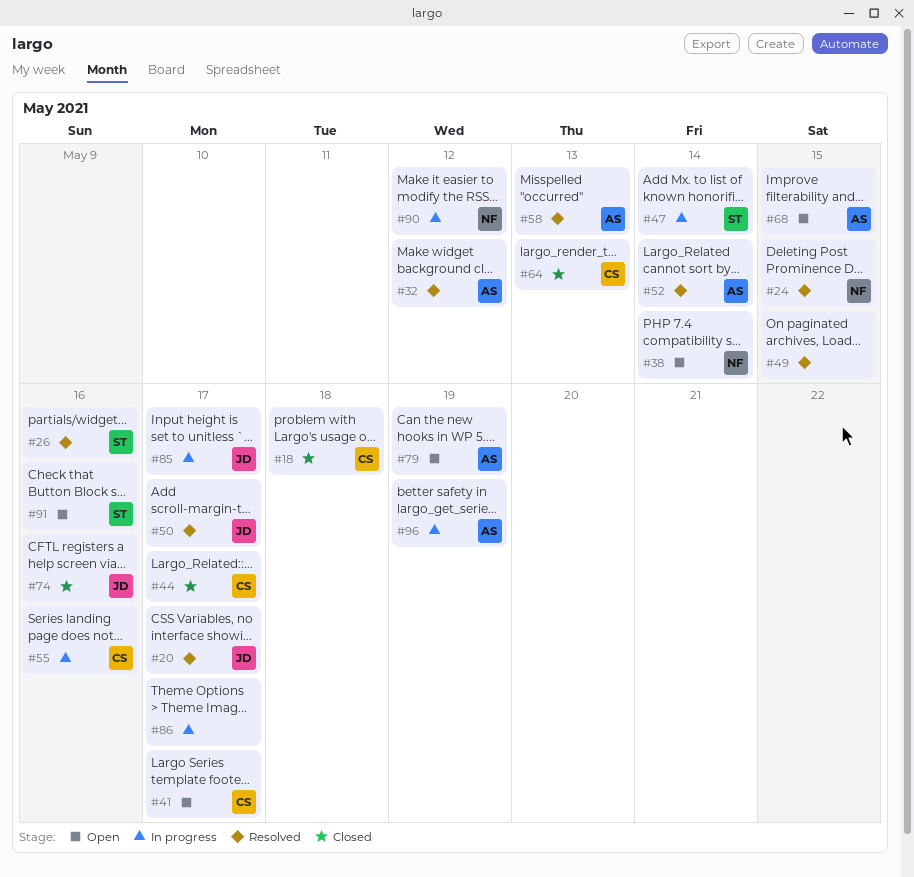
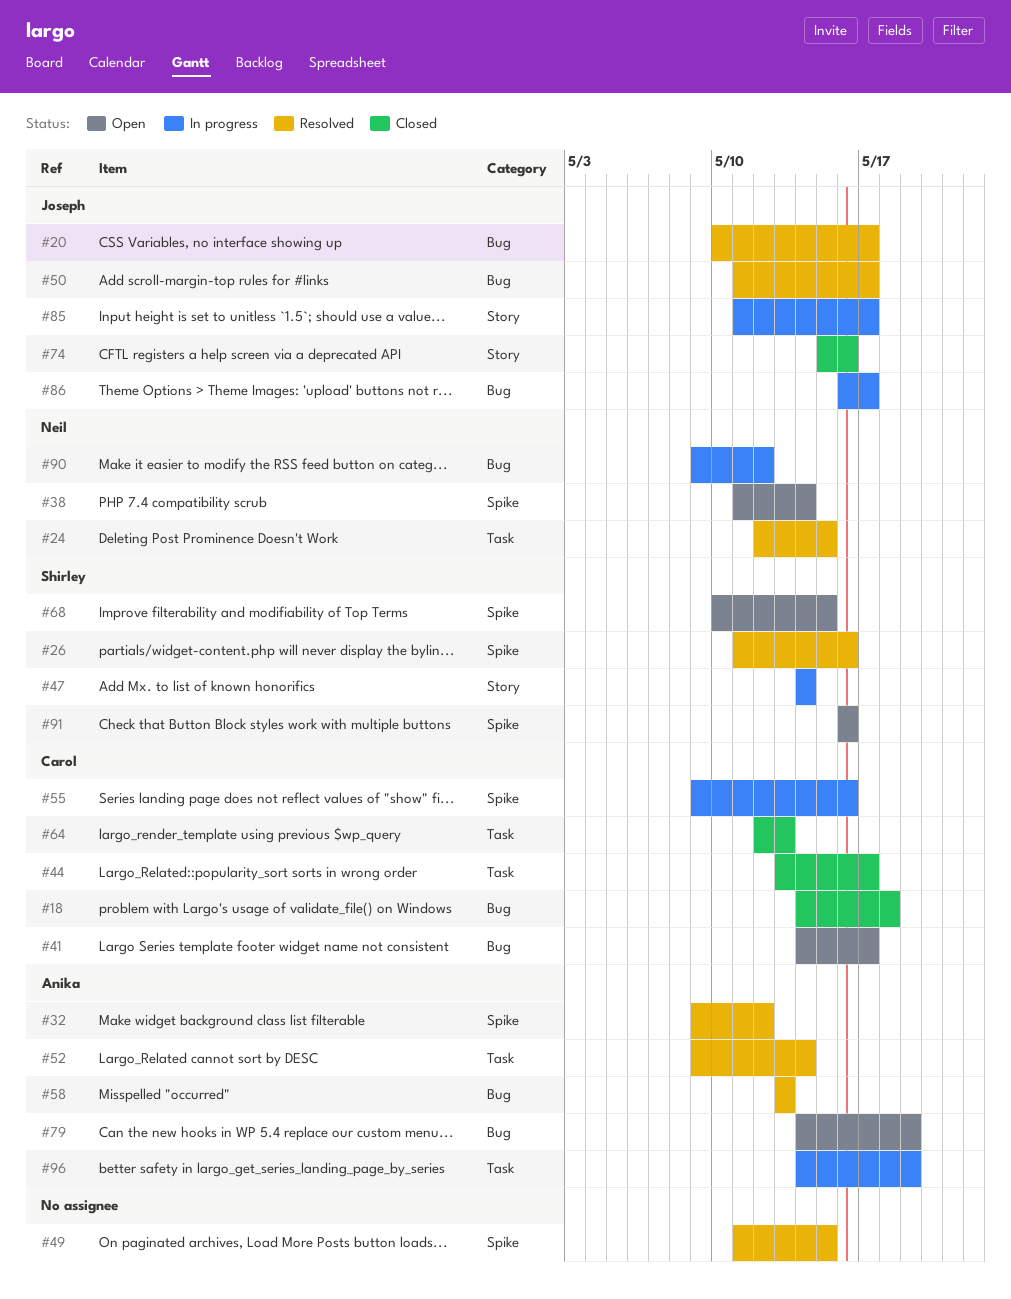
#68, owner: Anika -> Shirley
#86, owner: none -> Joseph

